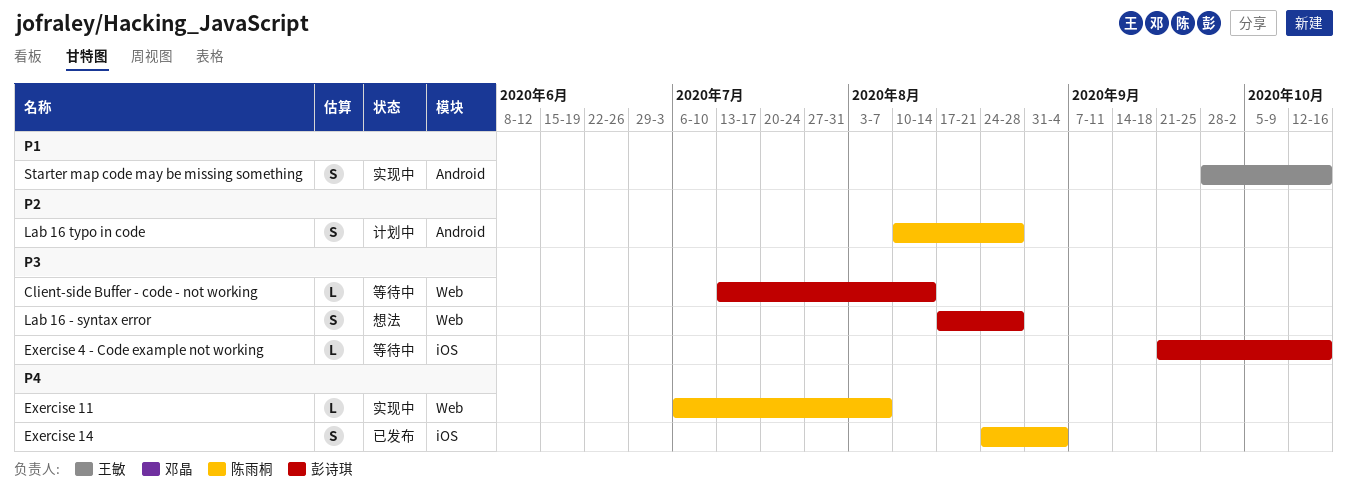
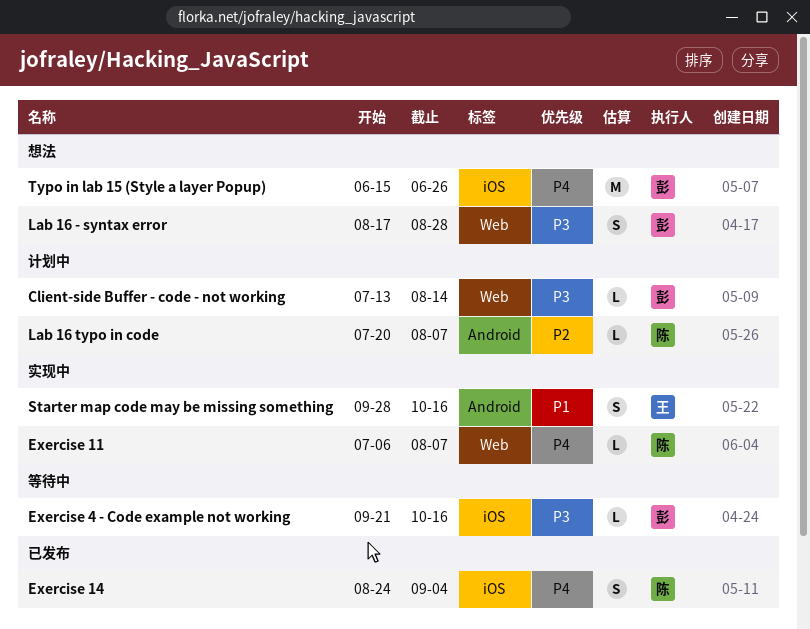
Client-side Buffer - code - not working, status: 等待中 -> 计划中
Lab 16 typo in code, estimate: S -> L
Lab 16 typo in code, start: Aug 10 -> Jul 20
Lab 16 typo in code, due: Aug 28 -> Aug 7
Typo in lab 15 (Style a layer Popup): none -> present

